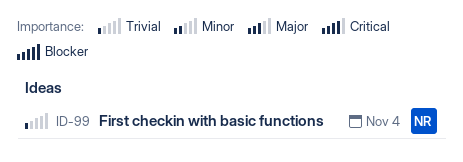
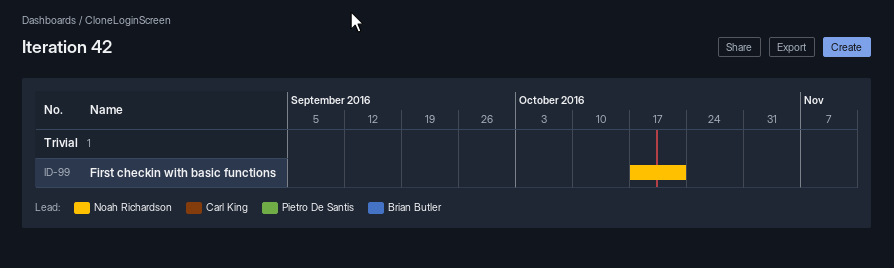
ID-99, due: Nov 4 -> Oct 21

